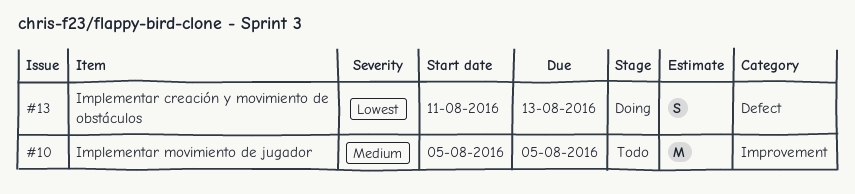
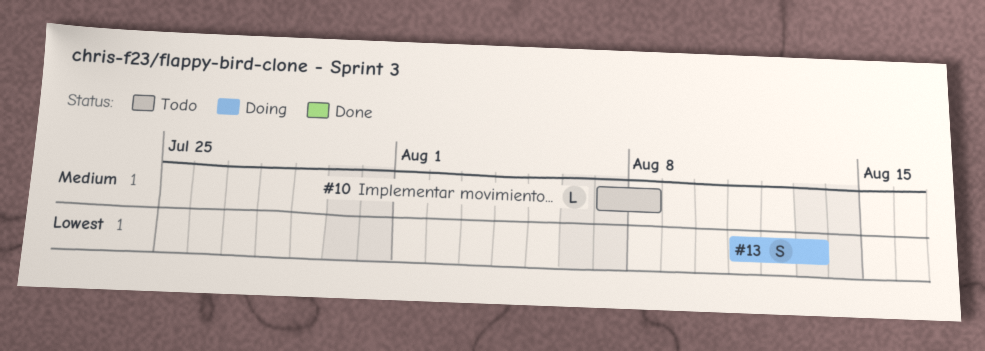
#10, estimate: M -> L
#10, start: Aug 5 -> Aug 7
#10, due: Aug 5 -> Aug 8

